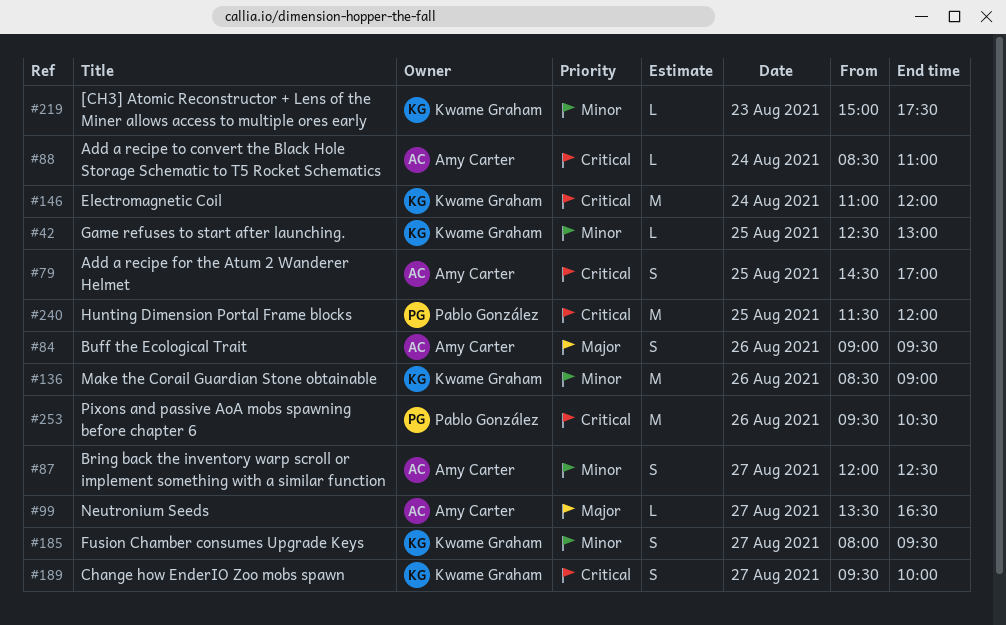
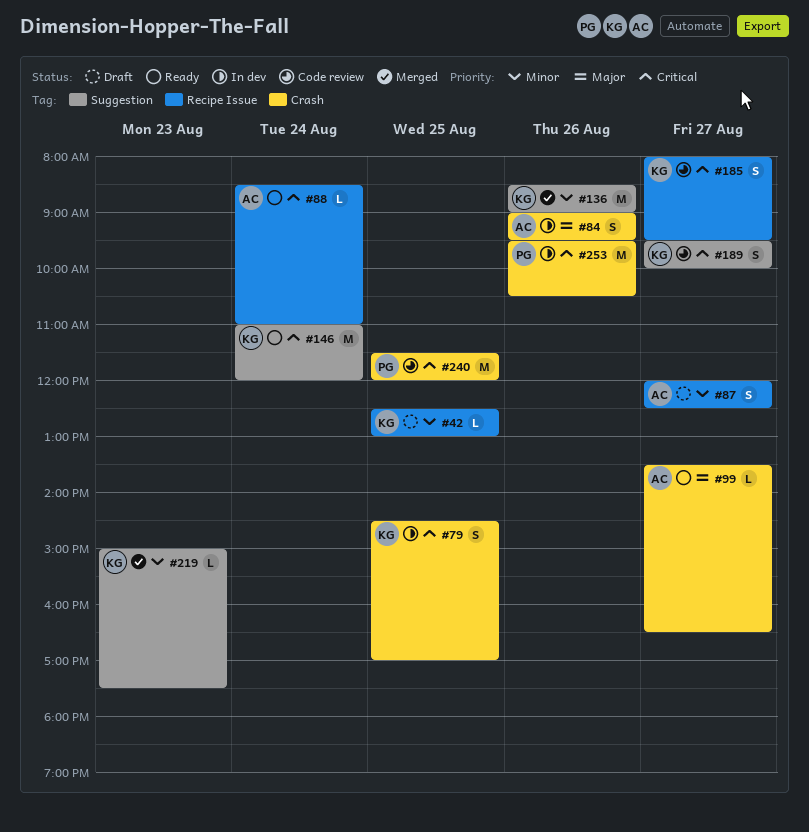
#79, owner: Amy Carter -> Kwame Graham
#185, priority: Minor -> Critical

